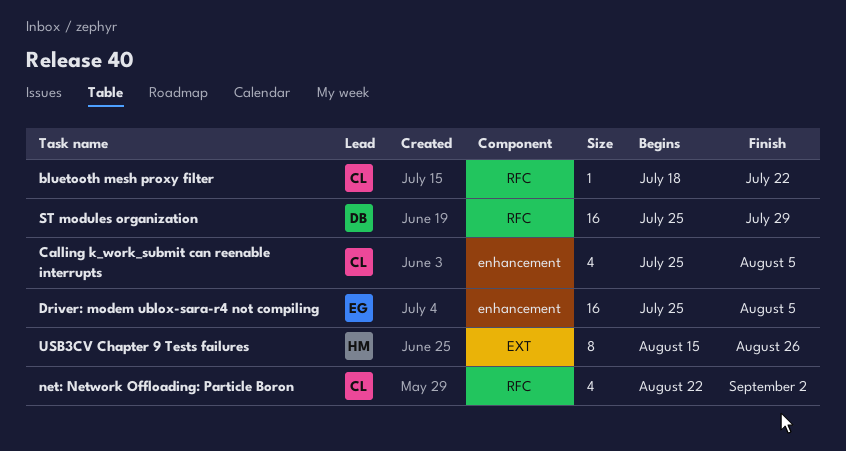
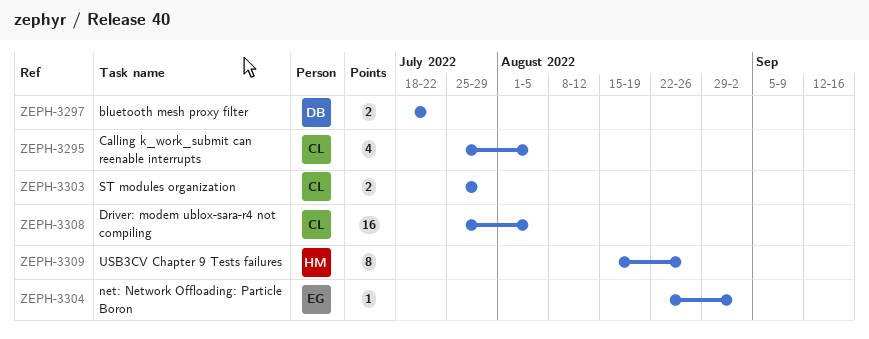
bluetooth mesh proxy filter, owner: CL -> DB
bluetooth mesh proxy filter, estimate: 1 -> 2
Driver: modem ublox-sara-r4 not compiling, owner: EG -> CL
net: Network Offloading: Particle Boron, owner: CL -> EG
net: Network Offloading: Particle Boron, estimate: 4 -> 1
ST modules organization, owner: DB -> CL
ST modules organization, estimate: 16 -> 2

